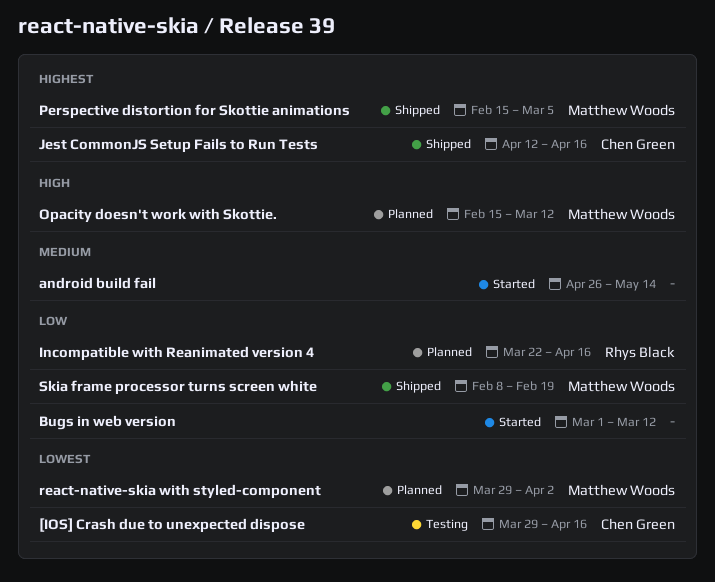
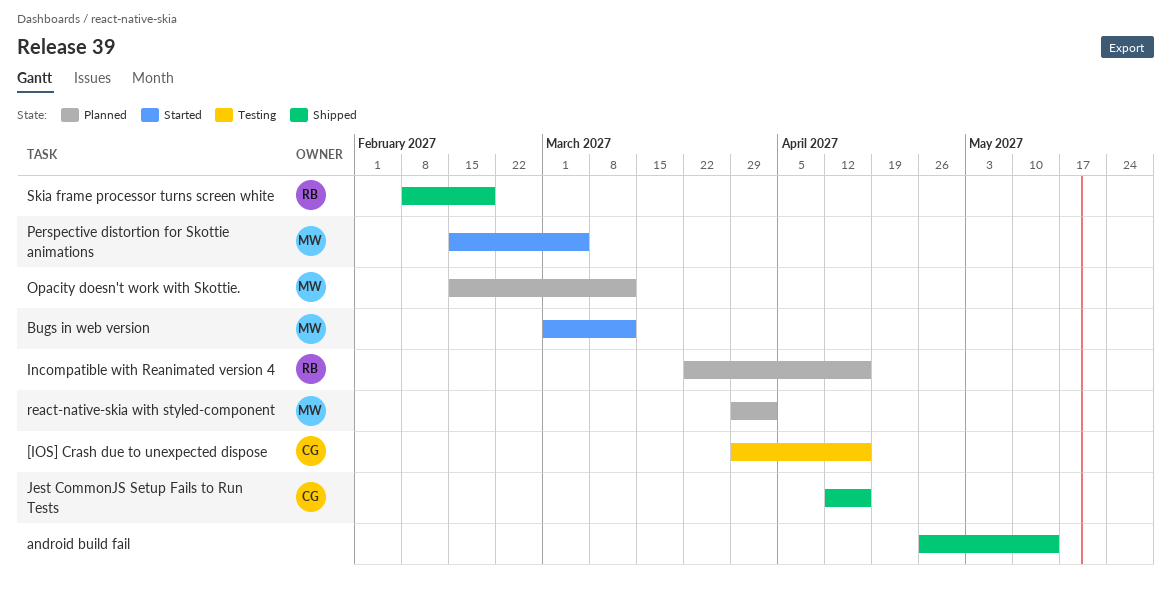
android build fail, status: Started -> Shipped
Bugs in web version, owner: none -> Matthew Woods
Perspective distortion for Skottie animations, status: Shipped -> Started
Skia frame processor turns screen white, owner: Matthew Woods -> Rhys Black

